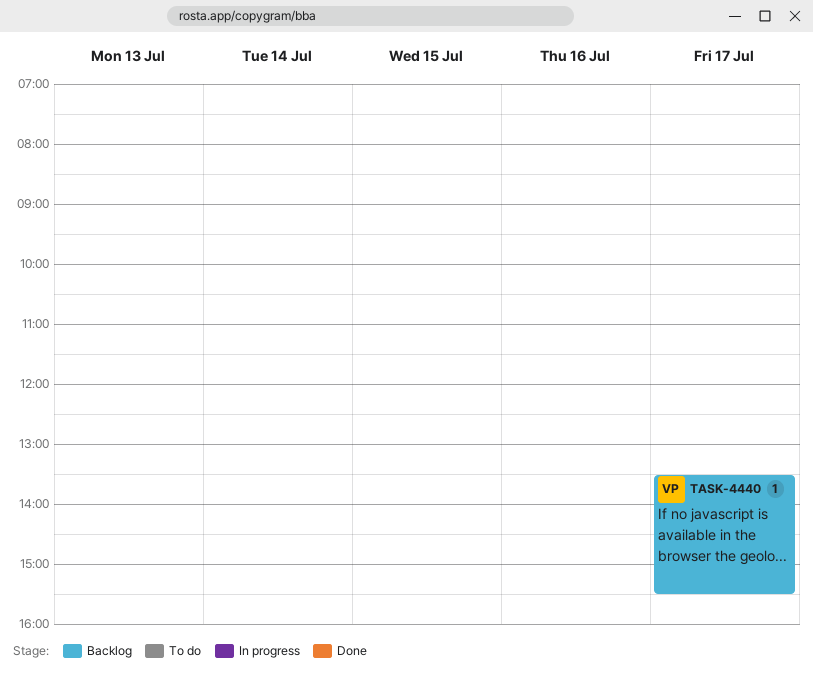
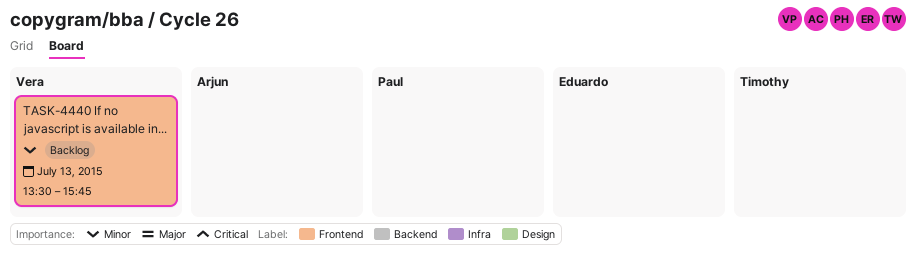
TASK-4440, day: Jul 17 -> Jul 13
TASK-4440, ends: 15:30 -> 15:45

